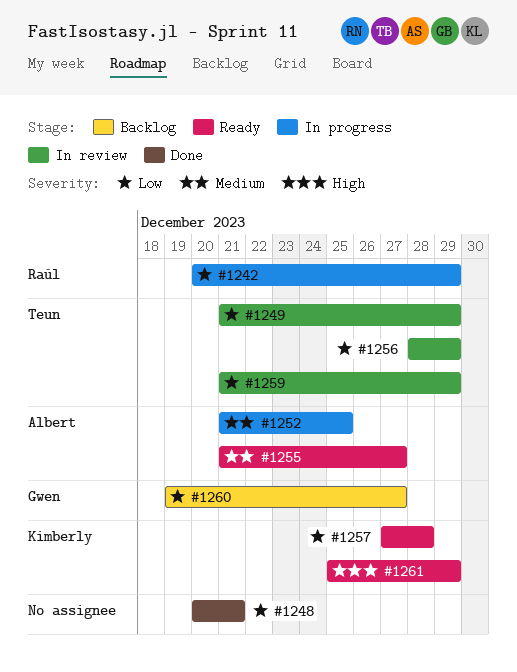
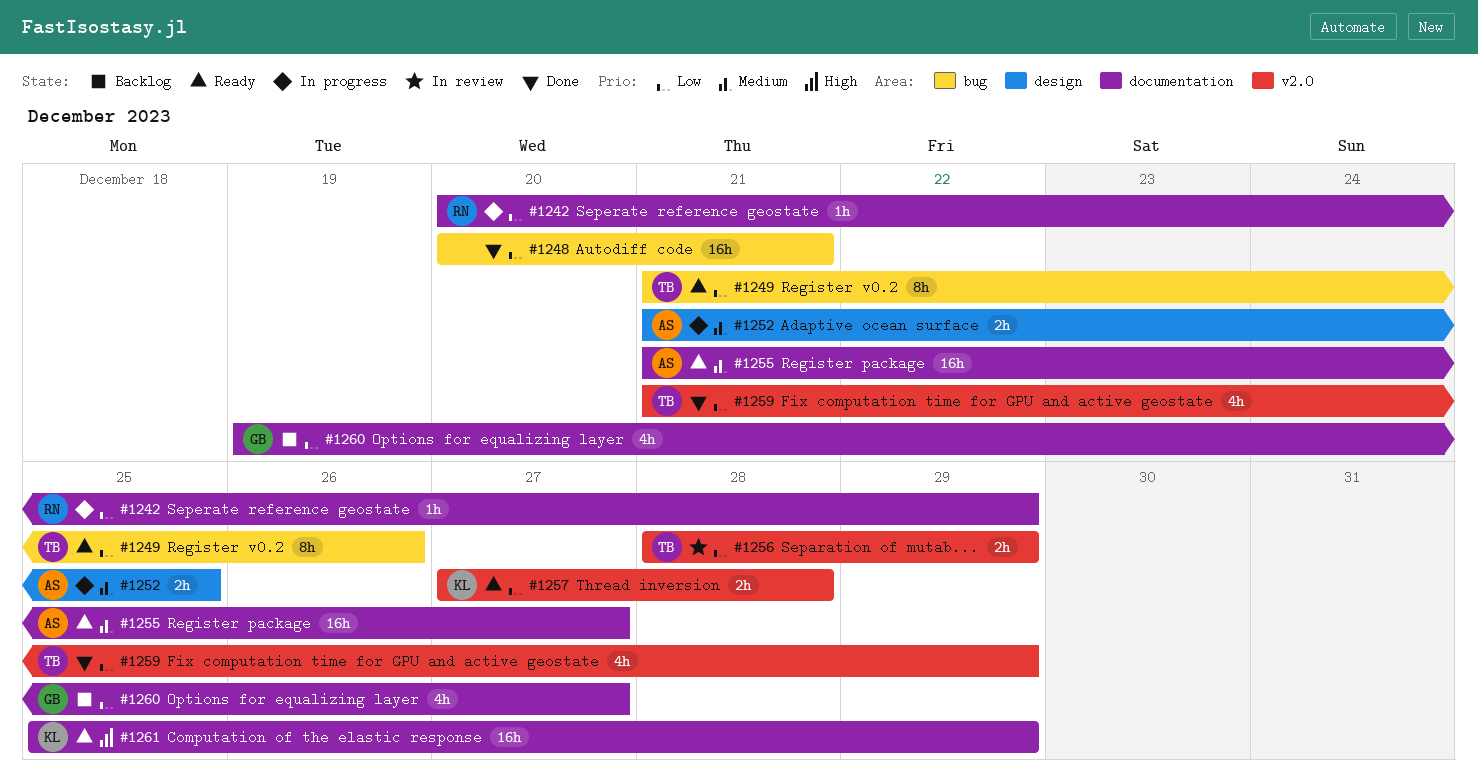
#1249, status: In review -> Ready
#1249, due: Dec 29 -> Dec 26
#1259, status: In review -> Done

